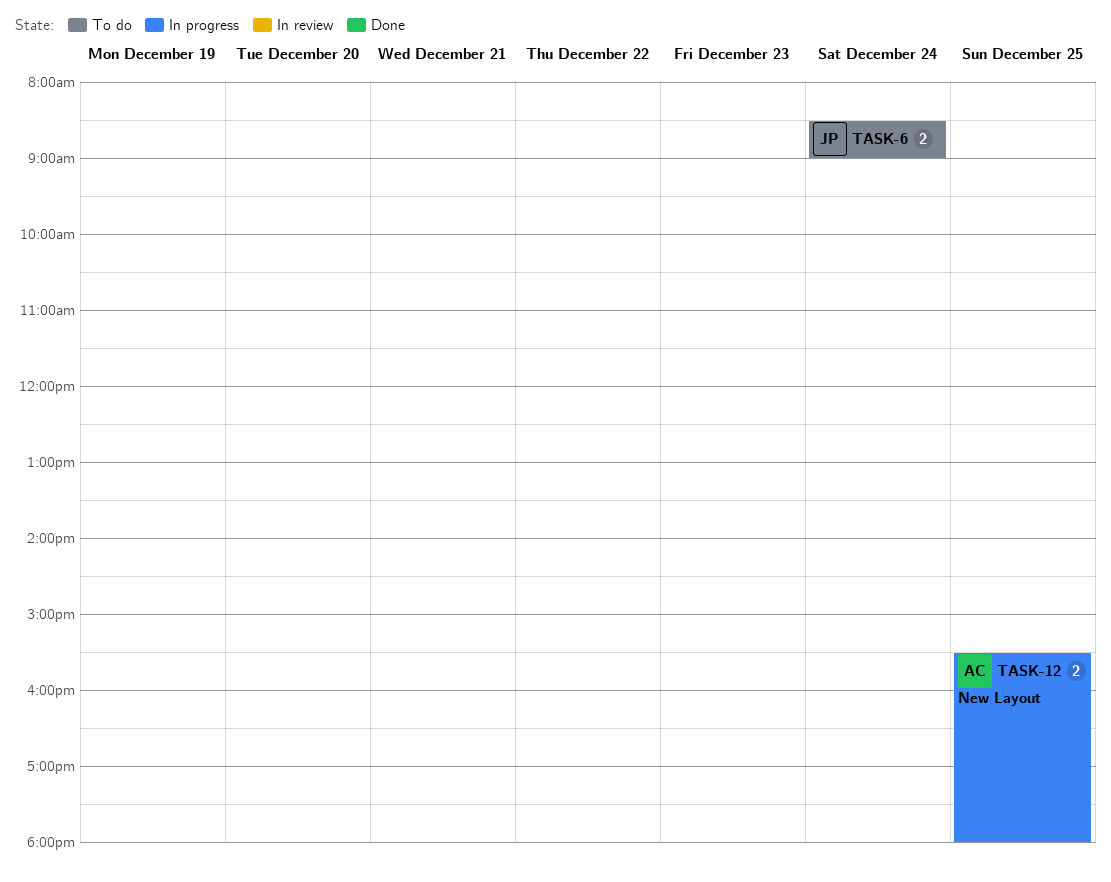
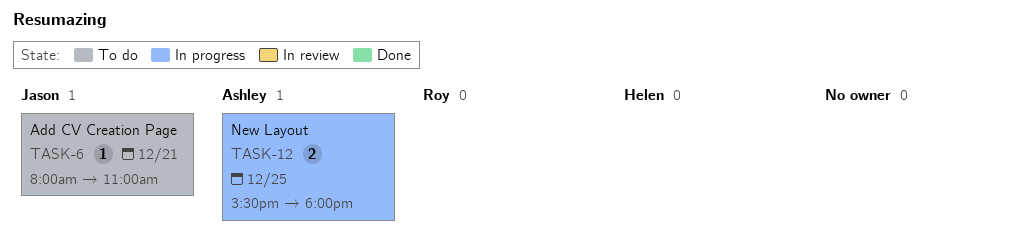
TASK-6, estimate: 2 -> 1
TASK-6, day: Dec 24 -> Dec 21
TASK-6, begins: 08:30 -> 08:00
TASK-6, ends: 09:00 -> 11:00

